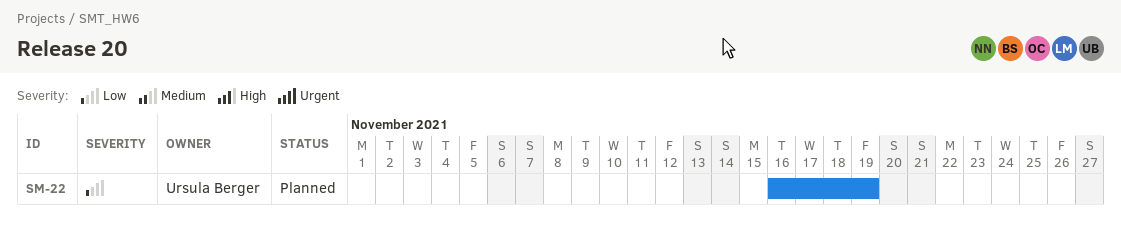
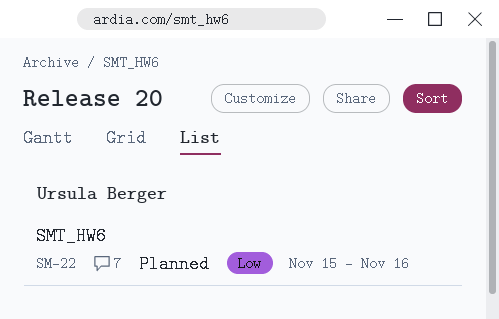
SM-22, start: Nov 16 -> Nov 15
SM-22, due: Nov 19 -> Nov 16

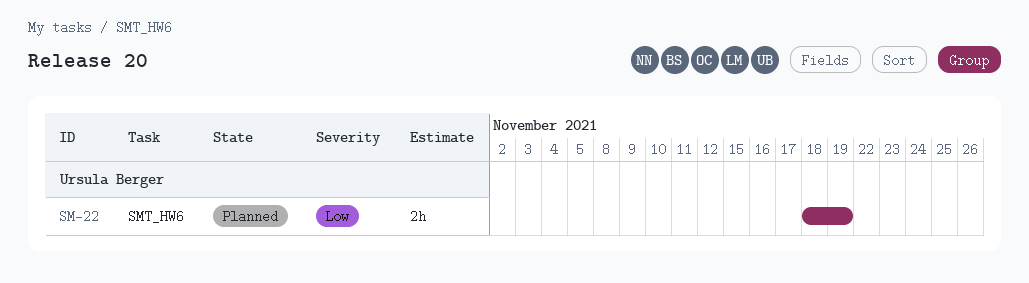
SM-22, start: Nov 15 -> Nov 18
SM-22, due: Nov 16 -> Nov 19

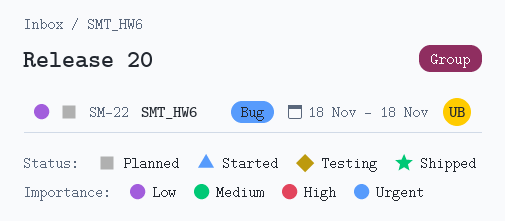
SM-22, due: Nov 19 -> Nov 18

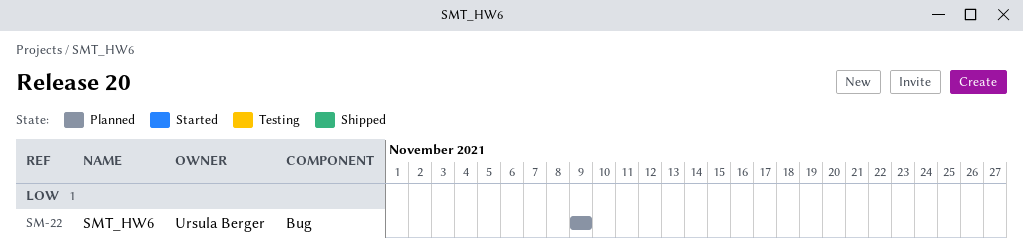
SM-22, start: Nov 18 -> Nov 9
SM-22, due: Nov 18 -> Nov 9

